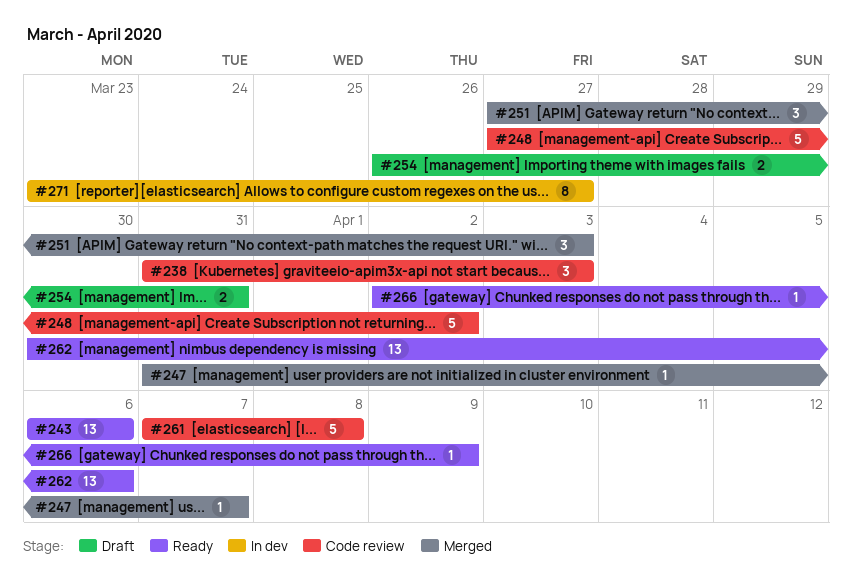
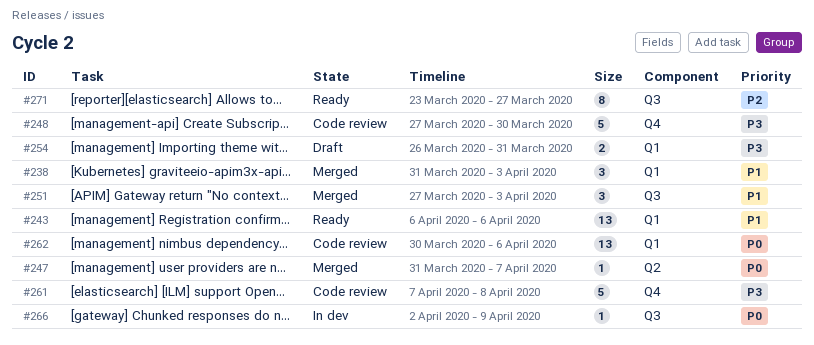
#238, status: Code review -> Merged
#248, due: Apr 2 -> Mar 30
#262, status: Ready -> Code review
#266, status: Ready -> In dev
#271, status: In dev -> Ready

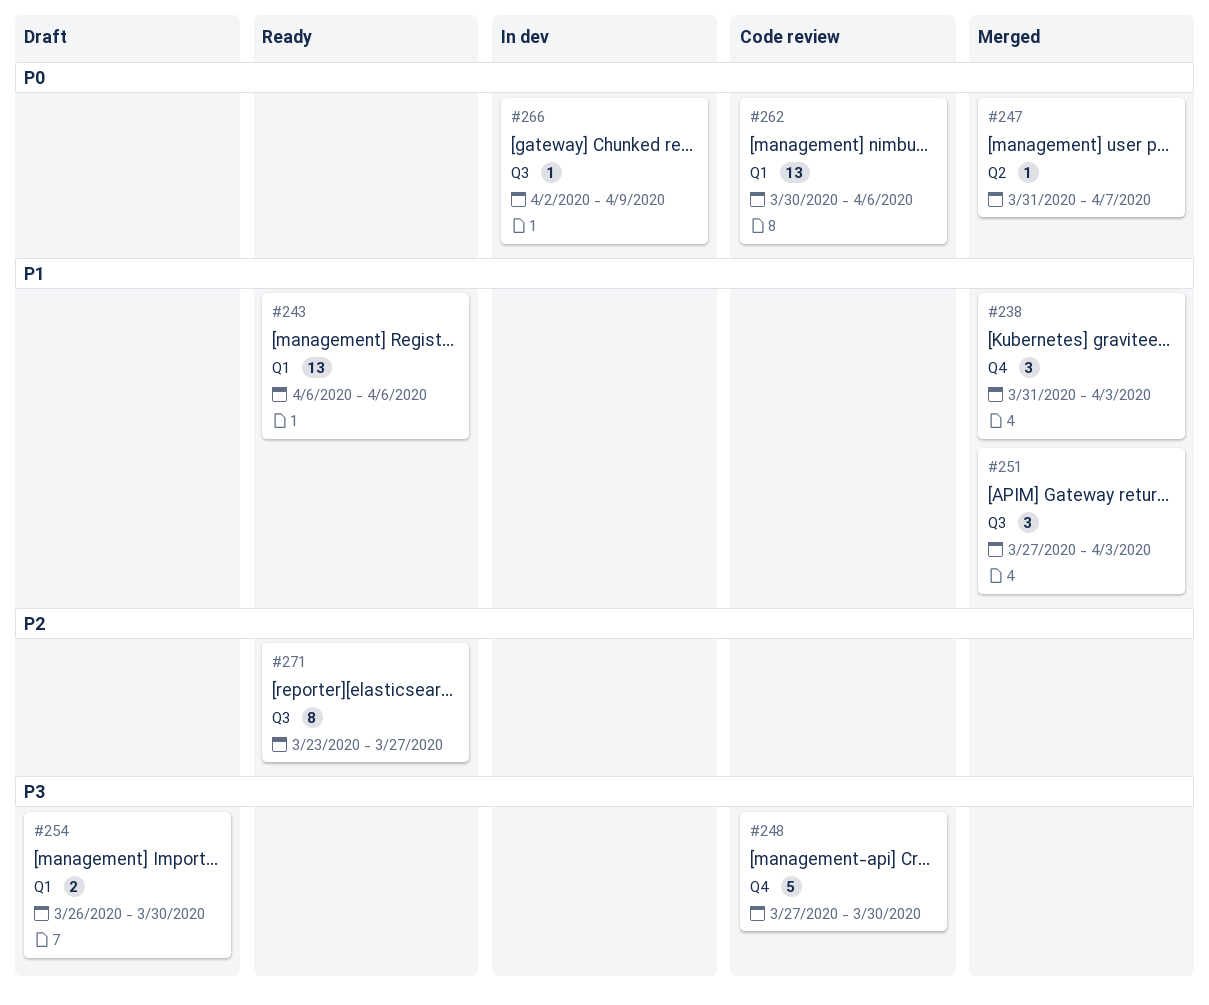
#238, label: Q1 -> Q4
#254, due: Mar 31 -> Mar 30
#261: present -> none

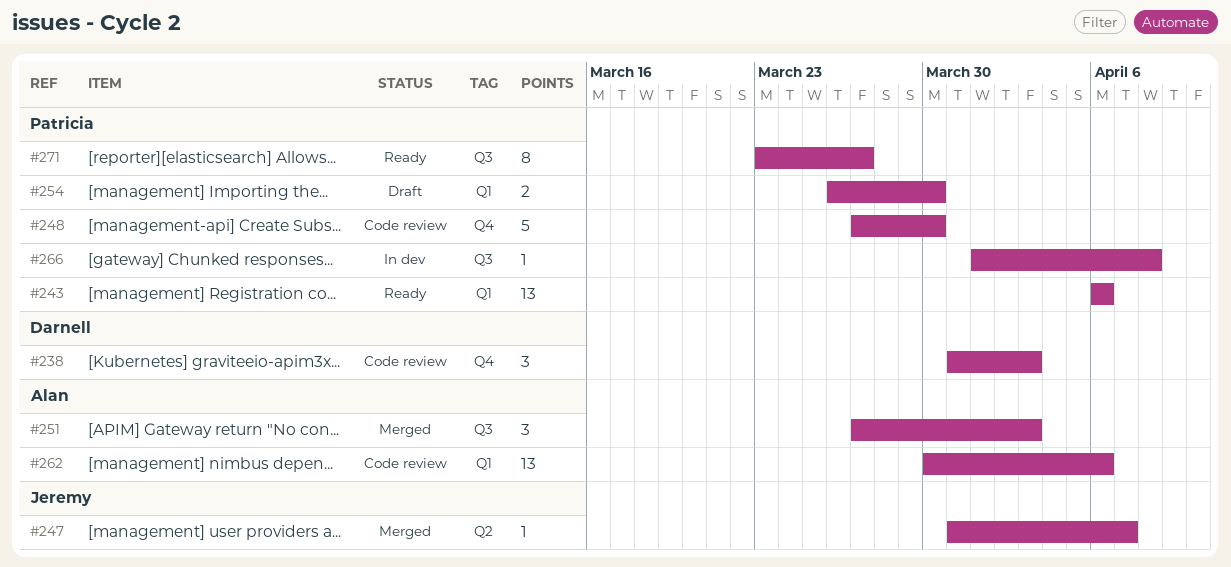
#238, status: Merged -> Code review
#266, start: Apr 2 -> Apr 1
#266, due: Apr 9 -> Apr 8

